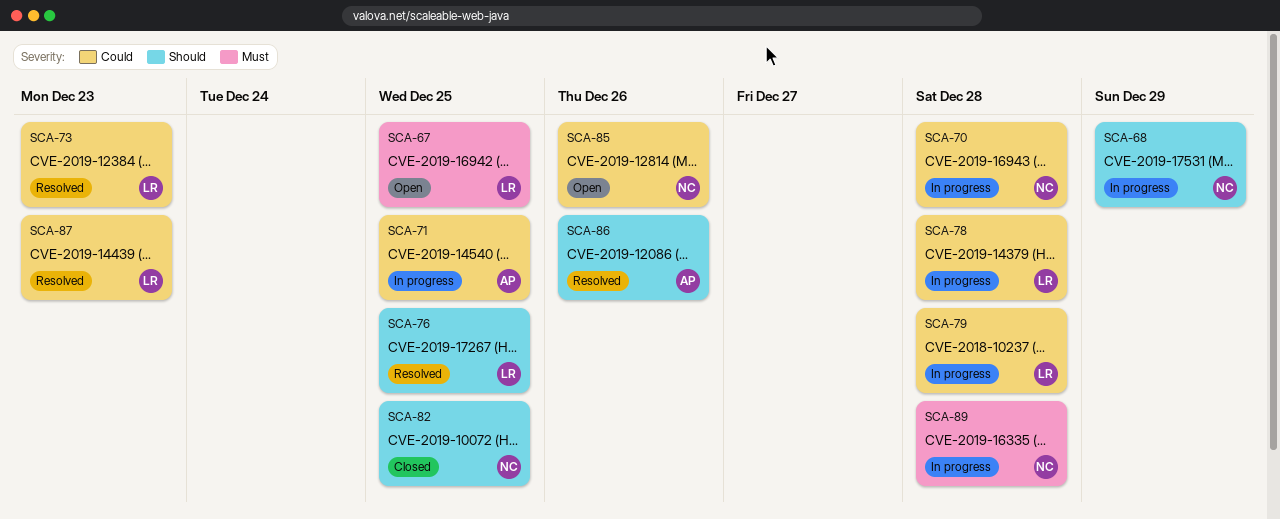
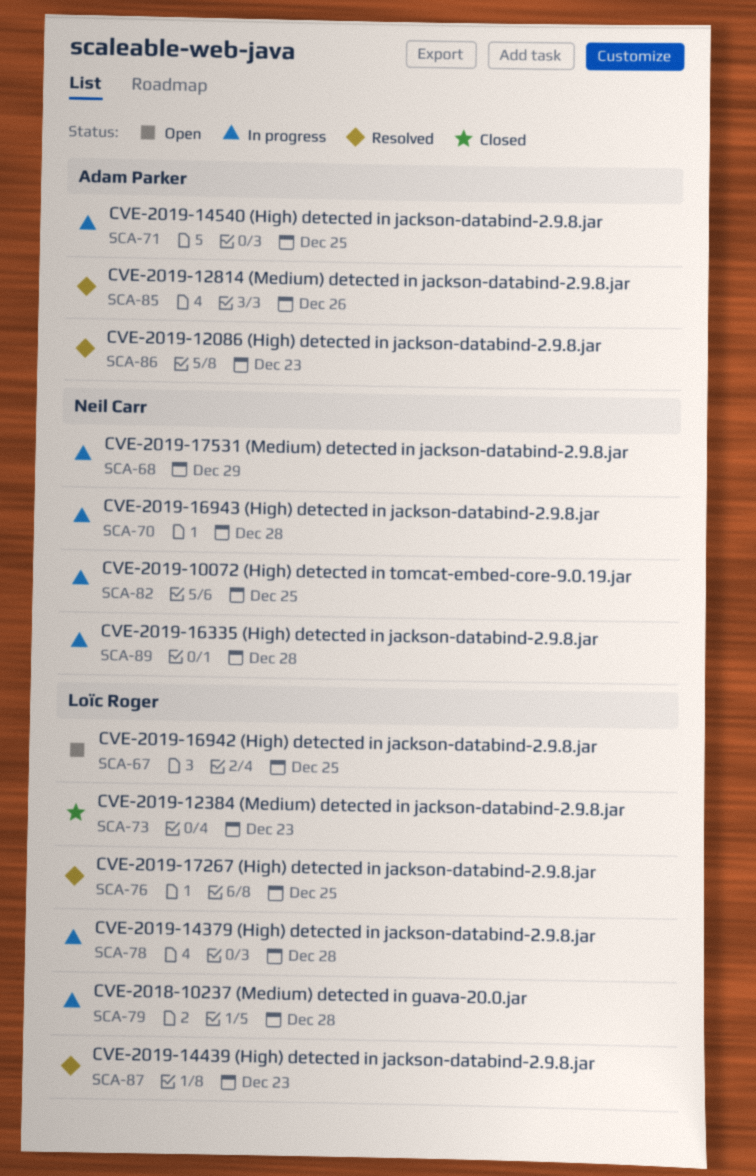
SCA-73, status: Resolved -> Closed
SCA-82, status: Closed -> In progress
SCA-85, status: Open -> Resolved
SCA-85, owner: Neil Carr -> Adam Parker
SCA-86, due: Dec 26 -> Dec 23

